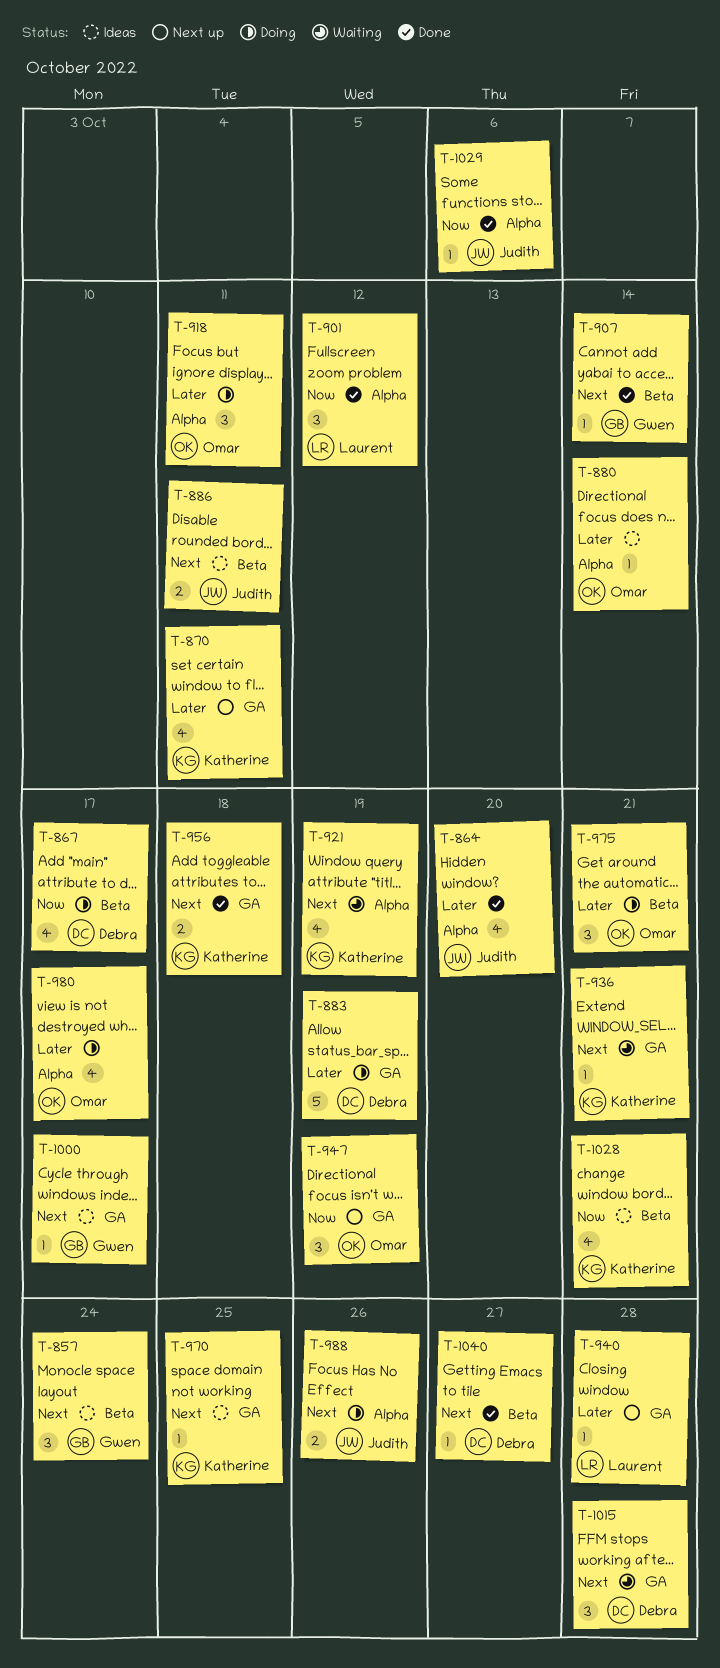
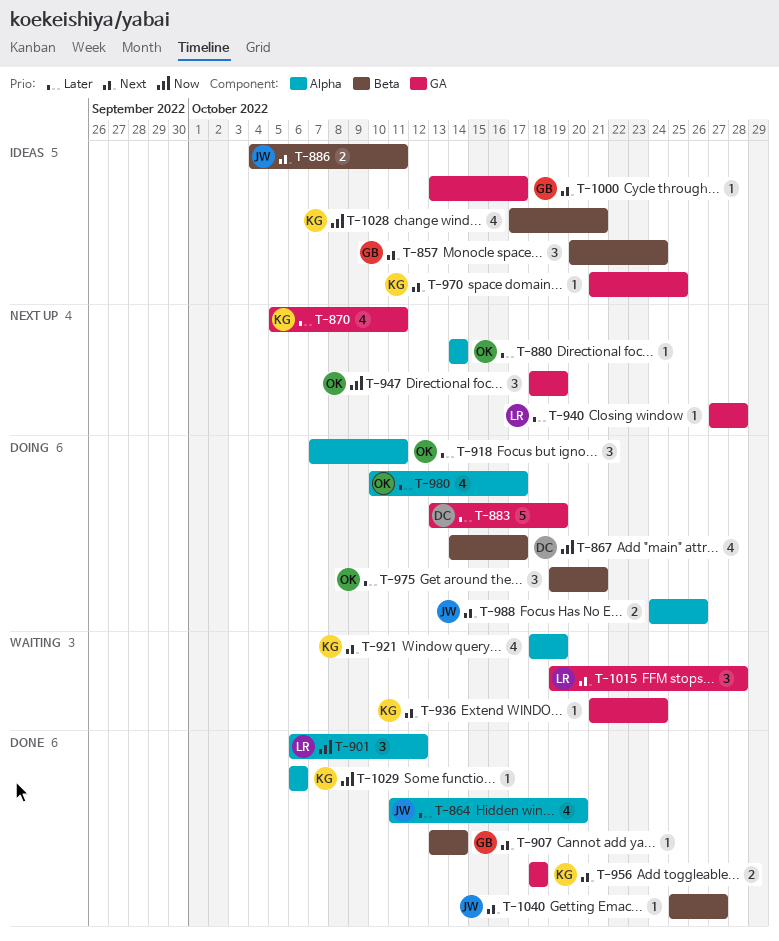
T-880, status: Ideas -> Next up
T-936, due: Oct 21 -> Oct 24
T-1015, owner: Debra -> Laurent
T-1029, owner: Judith -> Katherine
T-1040, owner: Debra -> Judith

